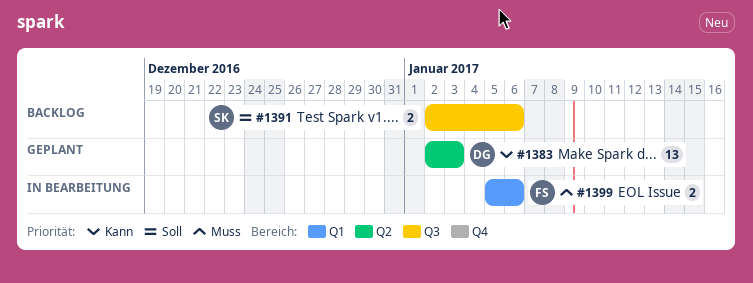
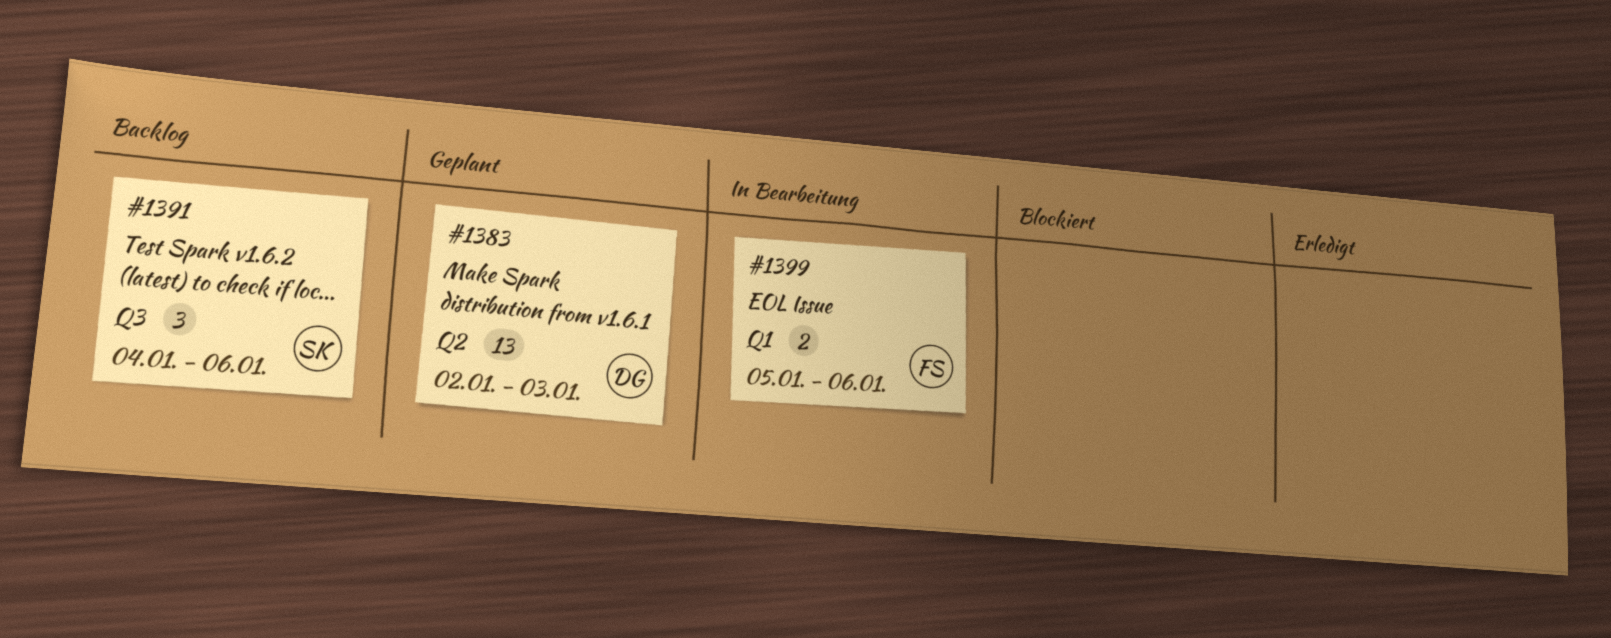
#1391, estimate: 2 -> 3
#1391, start: Jan 2 -> Jan 4

